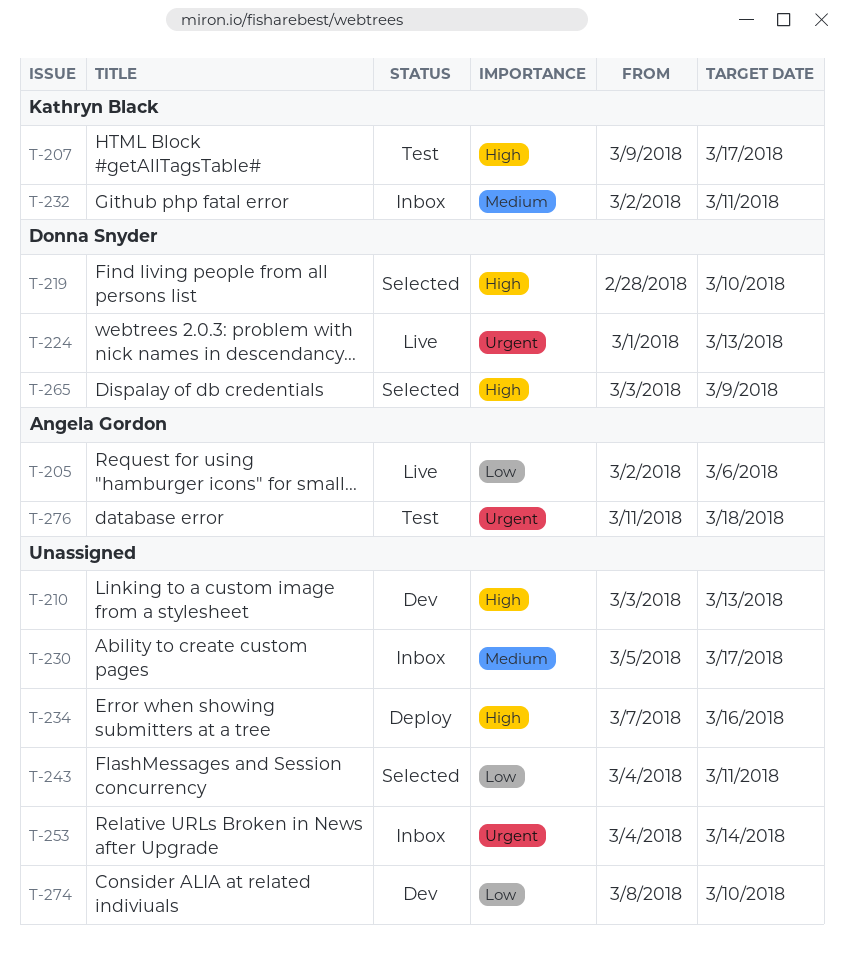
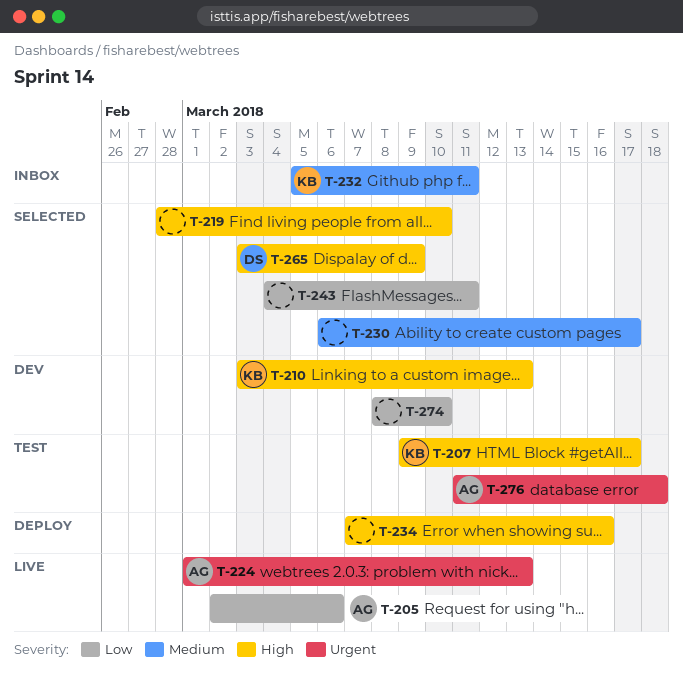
T-210, owner: none -> Kathryn Black
T-219, owner: Donna Snyder -> none
T-224, owner: Donna Snyder -> Angela Gordon
T-230, status: Inbox -> Selected
T-230, start: Mar 5 -> Mar 6
T-232, start: Mar 2 -> Mar 5
T-253: present -> none

